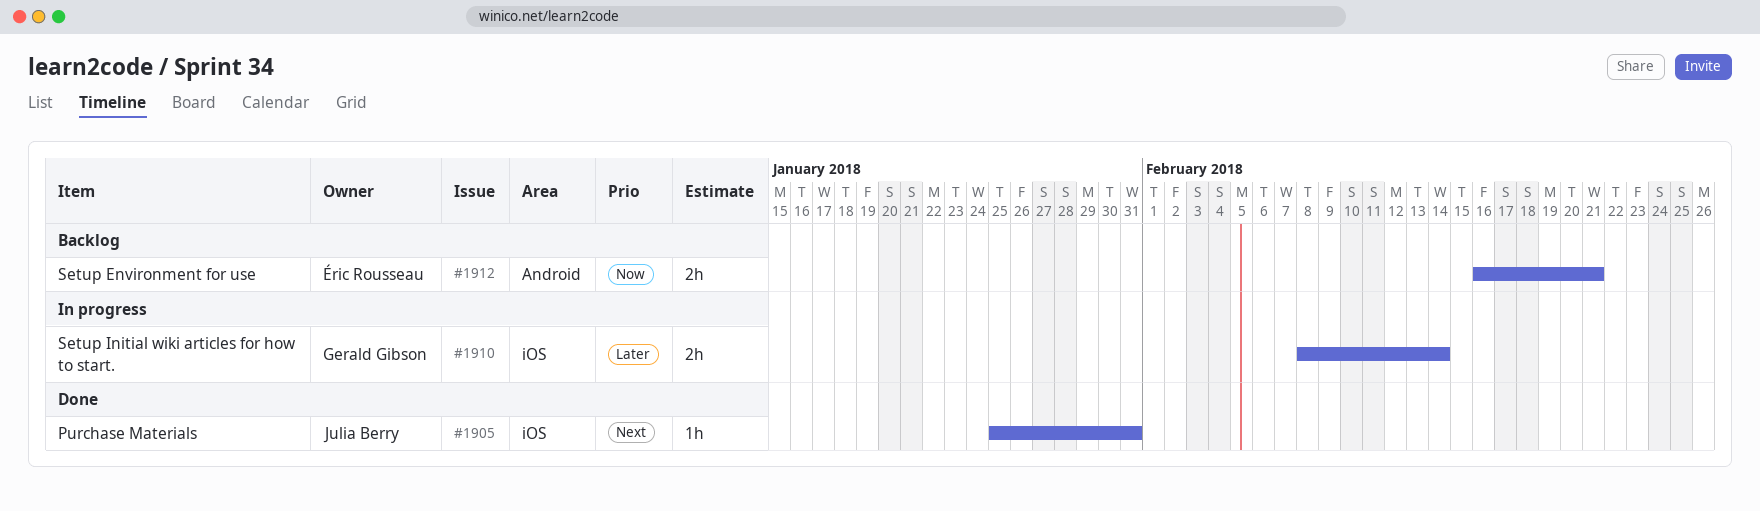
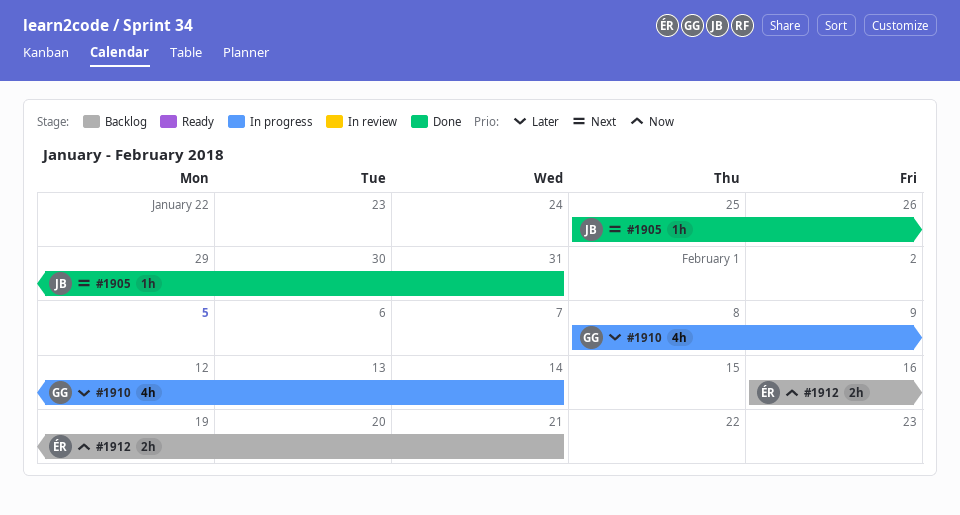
#1910, estimate: 2h -> 4h

